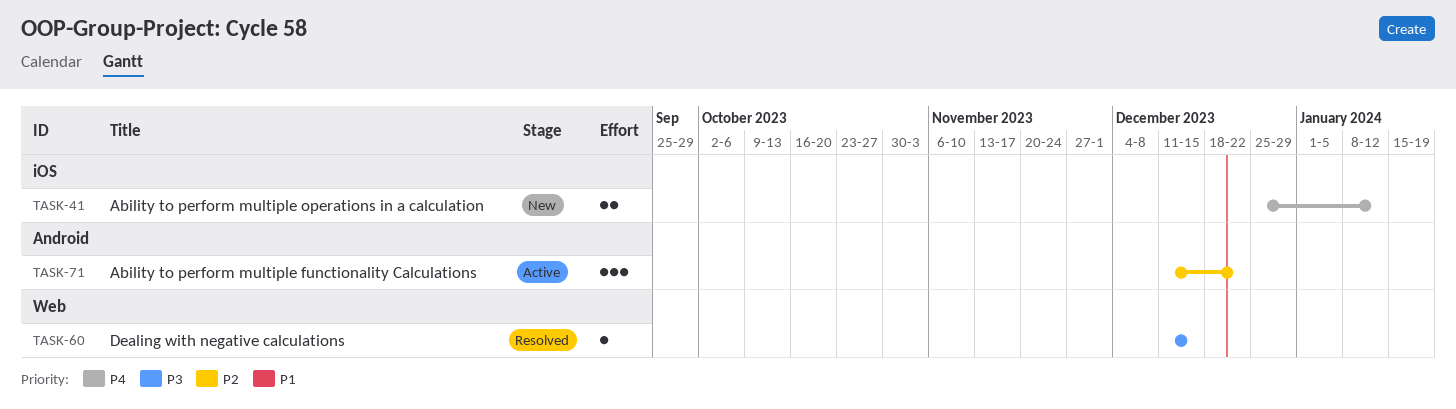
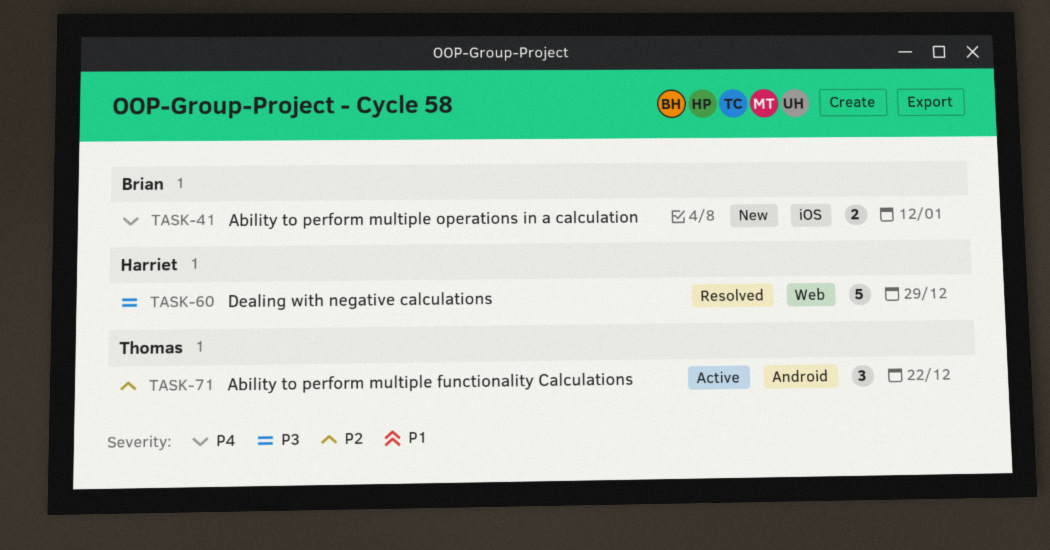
TASK-60, estimate: 1 -> 5
TASK-60, due: Dec 15 -> Dec 29

